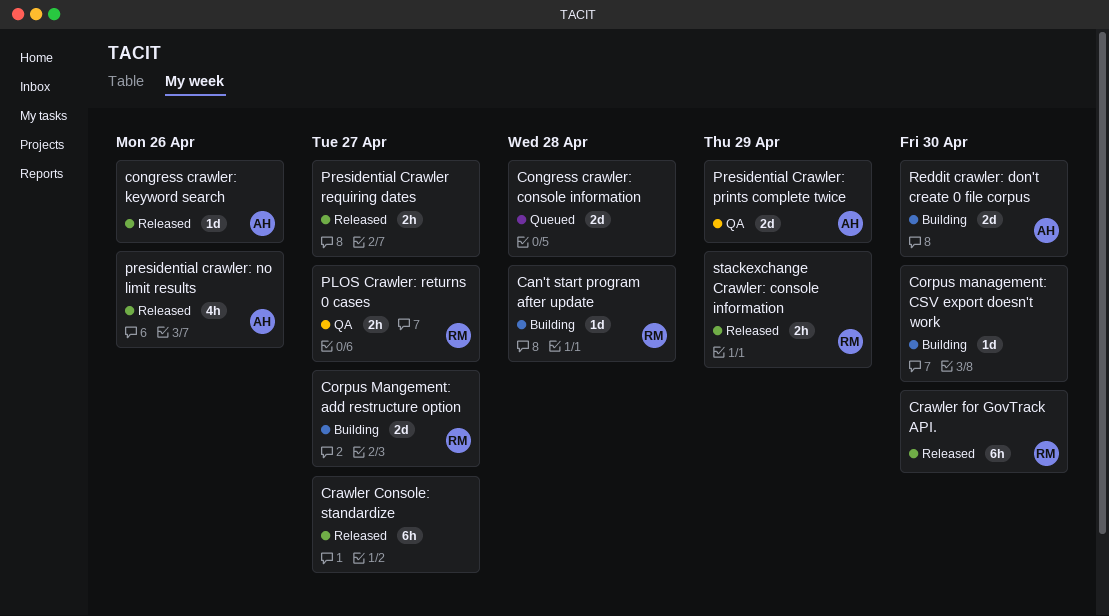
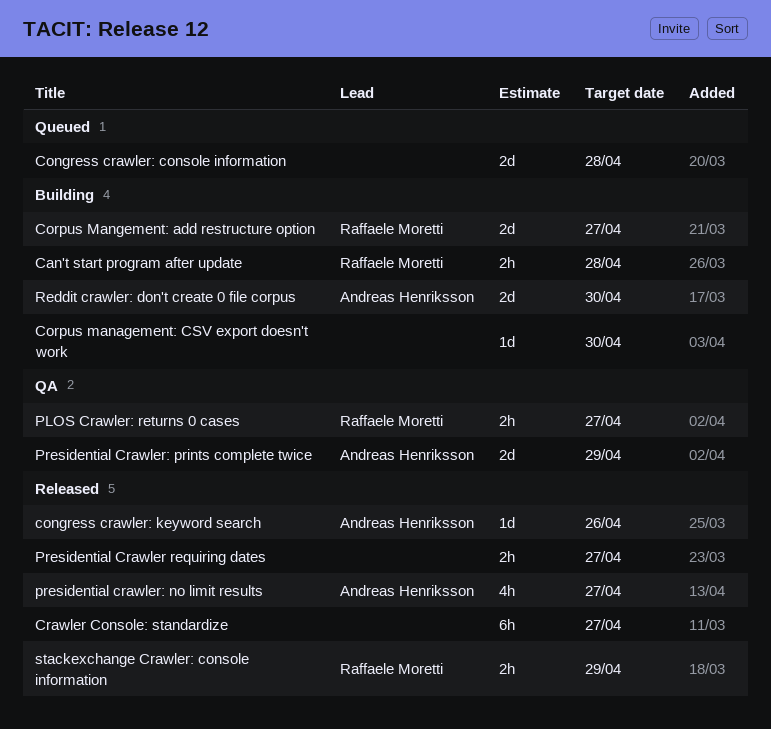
Can't start program after update, estimate: 1d -> 2h
Crawler for GovTrack API.: present -> none
presidential crawler: no limit results, due: Apr 26 -> Apr 27

